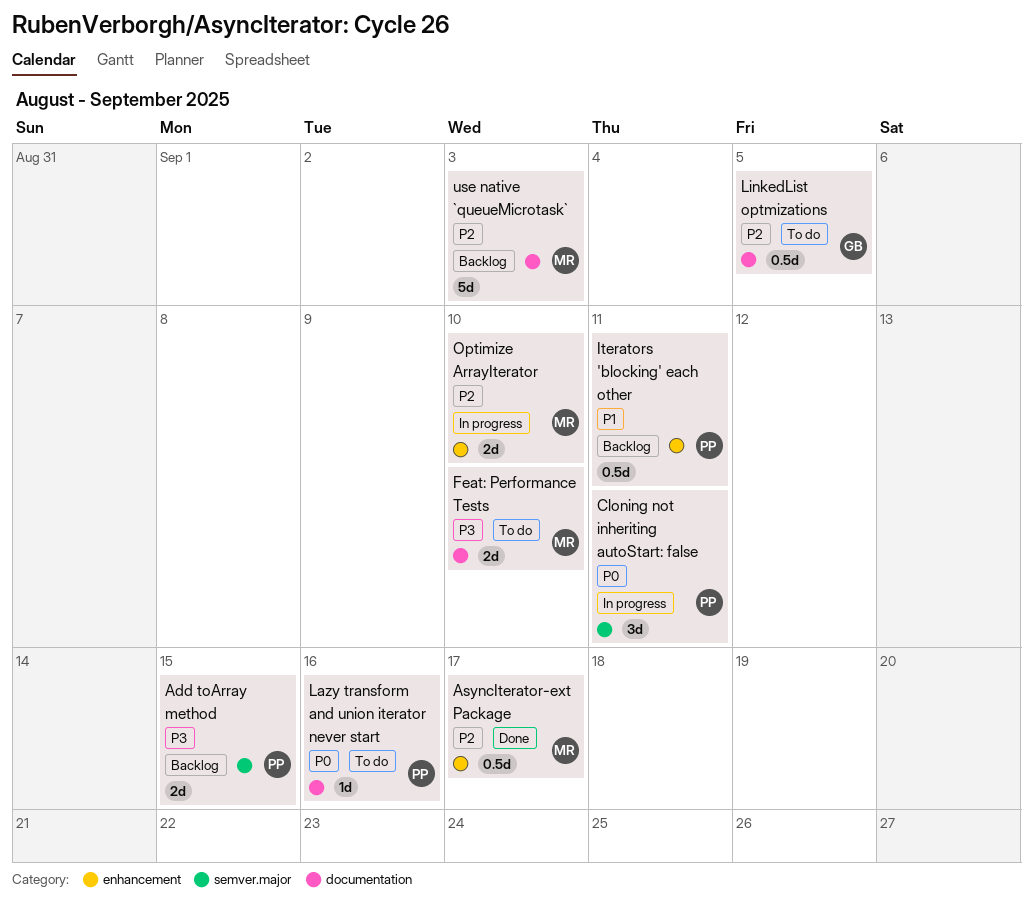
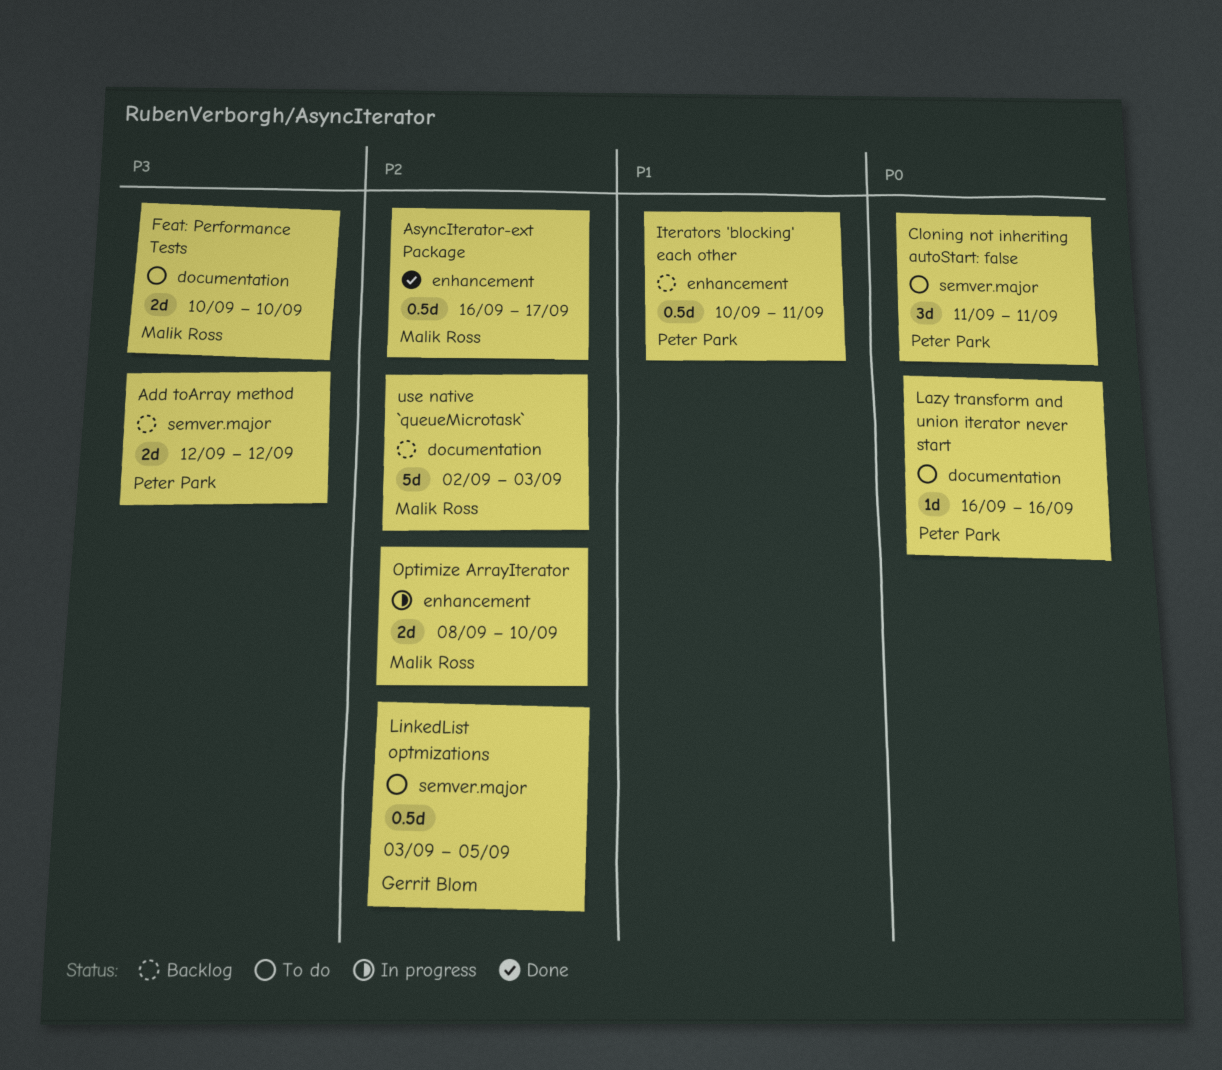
Add toArray method, due: Sep 15 -> Sep 12
Cloning not inheriting autoStart: false, status: In progress -> To do
LinkedList optmizations, label: documentation -> semver.major

